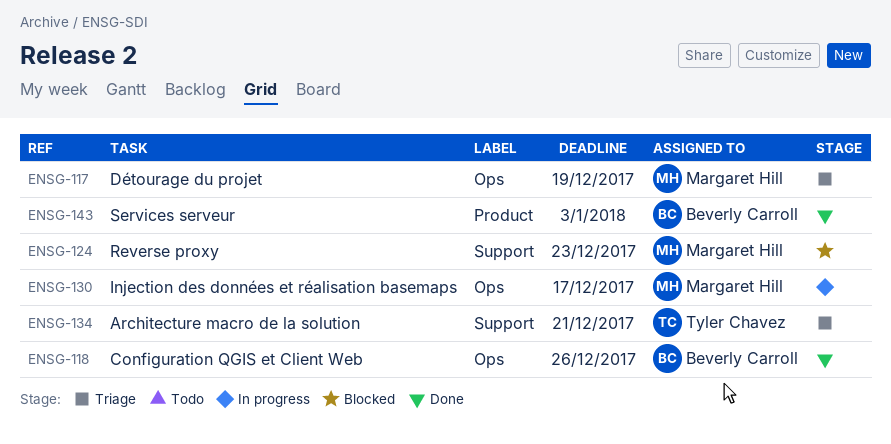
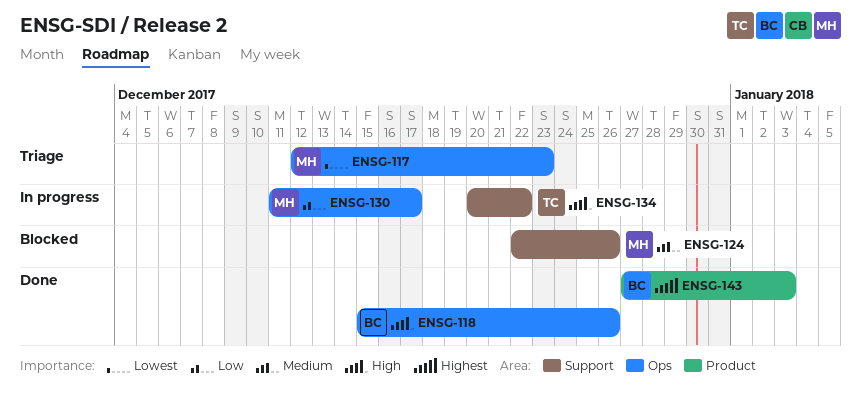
ENSG-117, due: Dec 19 -> Dec 23
ENSG-124, due: Dec 23 -> Dec 26
ENSG-134, status: Triage -> In progress
ENSG-134, due: Dec 21 -> Dec 22

